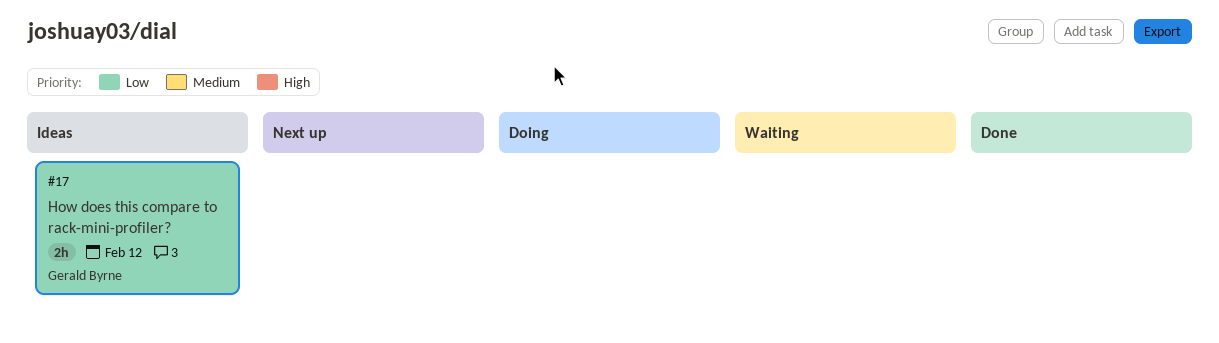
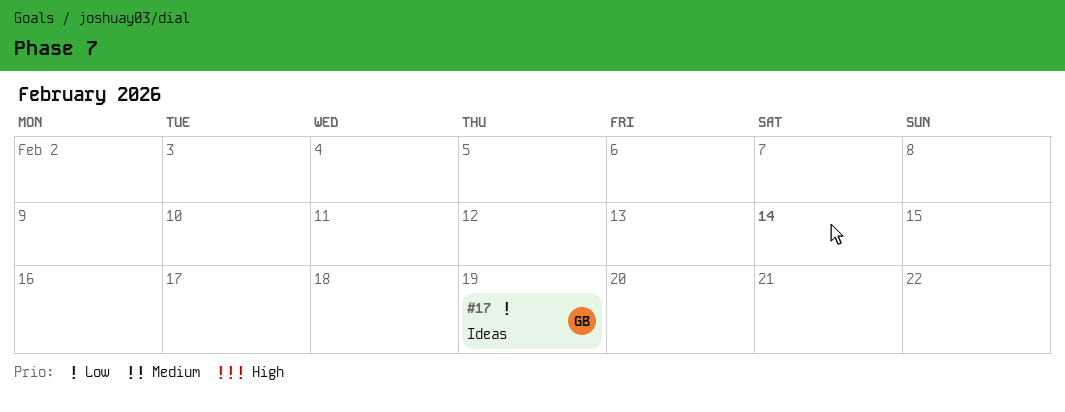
#17, due: Feb 12 -> Feb 19

